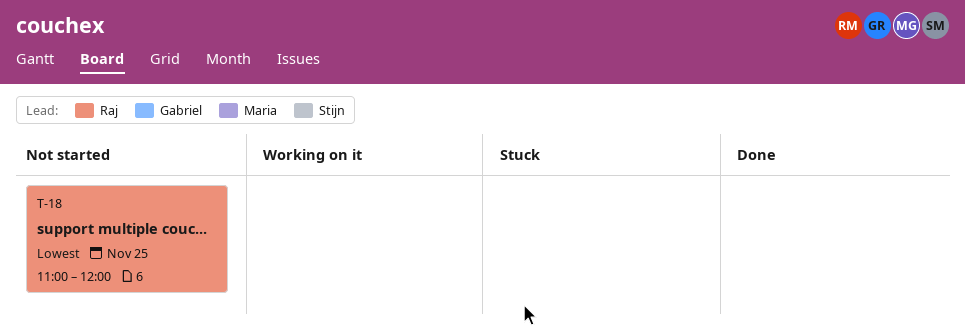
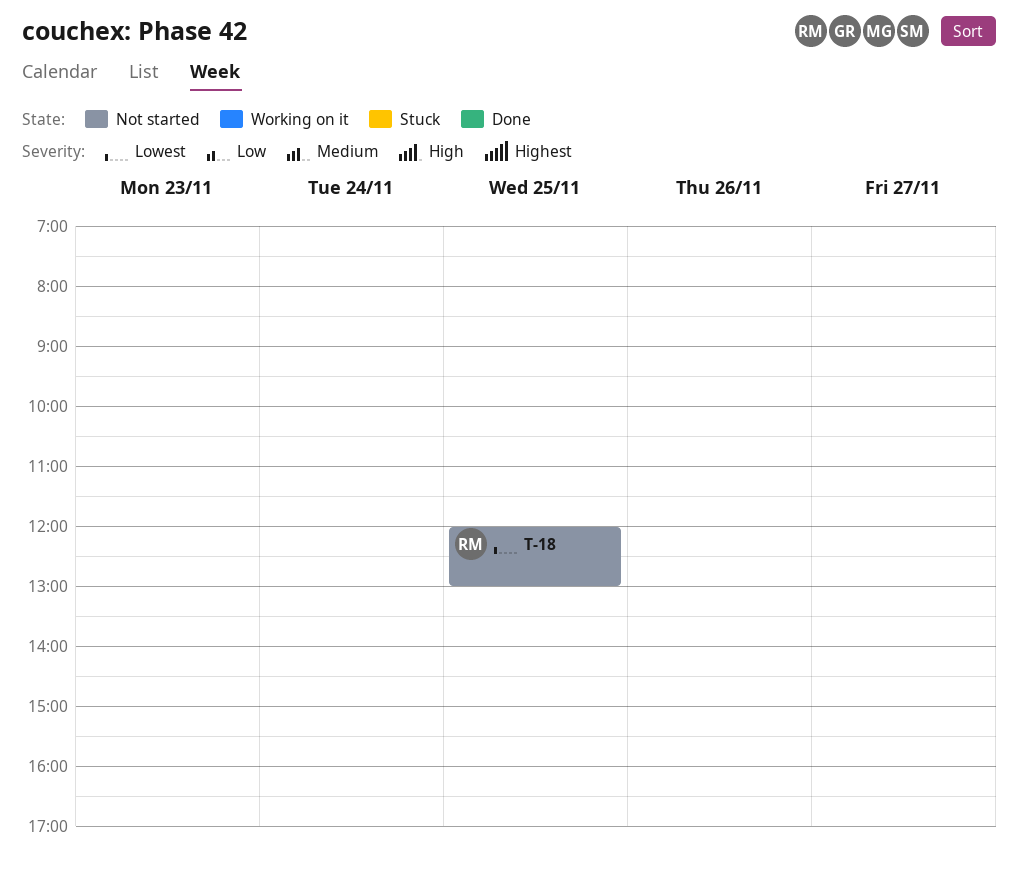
T-18, begins: 11:00 -> 12:00
T-18, ends: 12:00 -> 13:00

